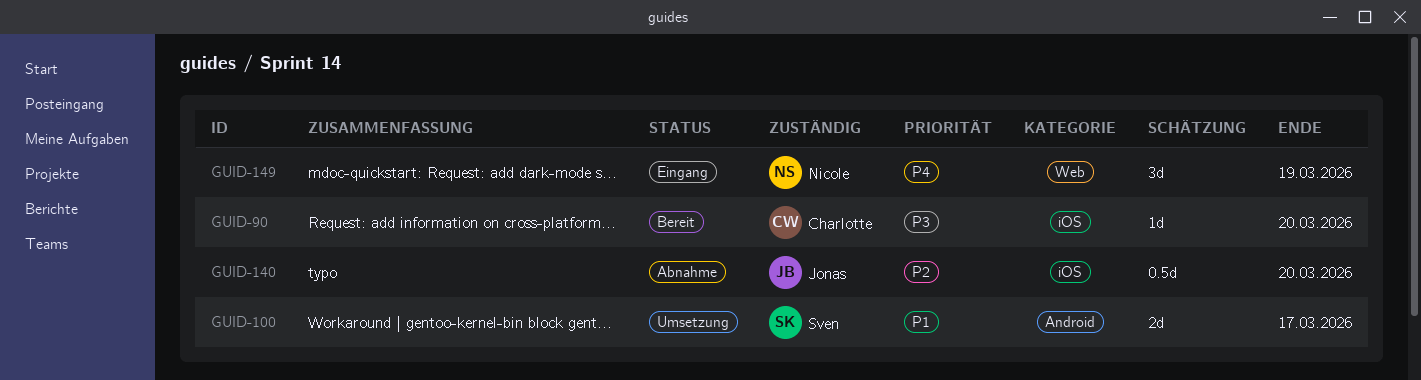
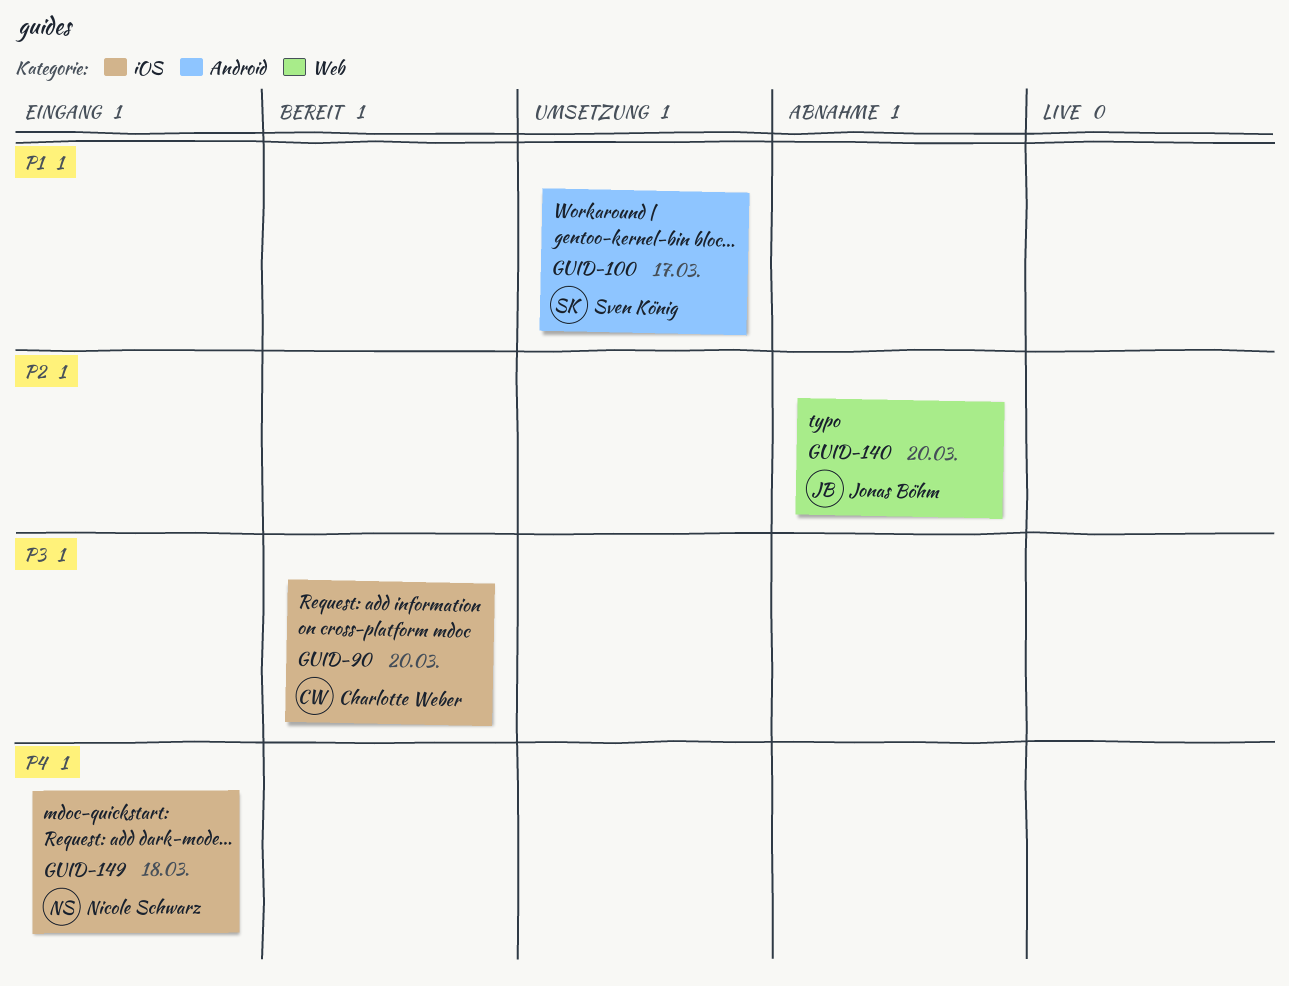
GUID-140, label: iOS -> Web
GUID-149, label: Web -> iOS
GUID-149, due: Mar 19 -> Mar 18

